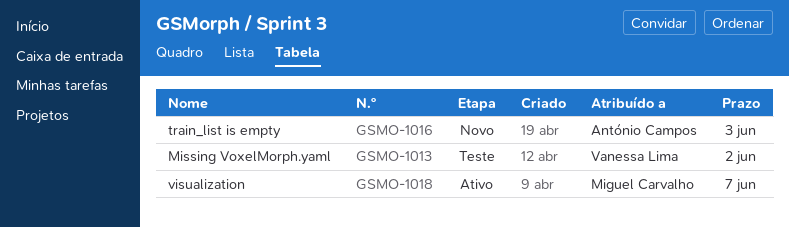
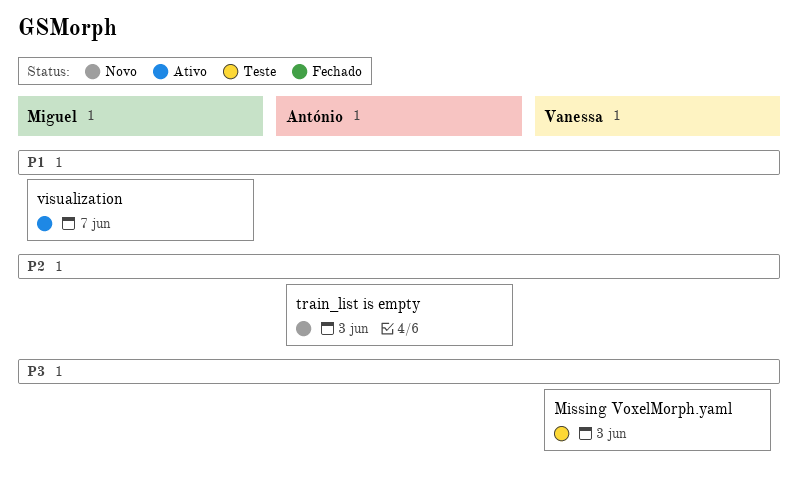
Missing VoxelMorph.yaml, due: Jun 2 -> Jun 3

